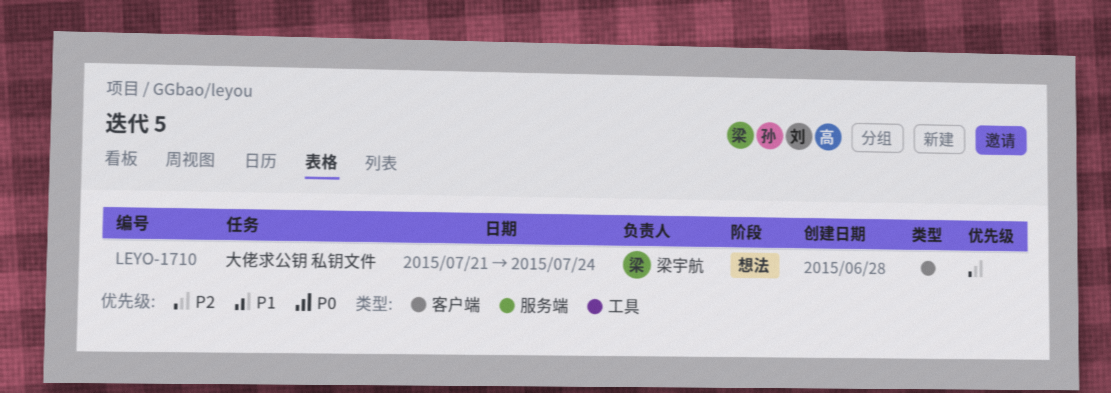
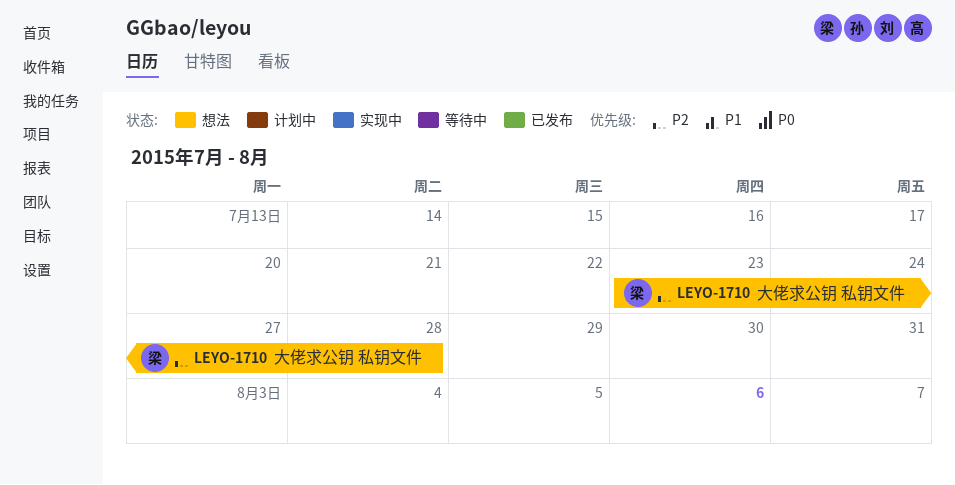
LEYO-1710, start: Jul 21 -> Jul 23
LEYO-1710, due: Jul 24 -> Jul 28

